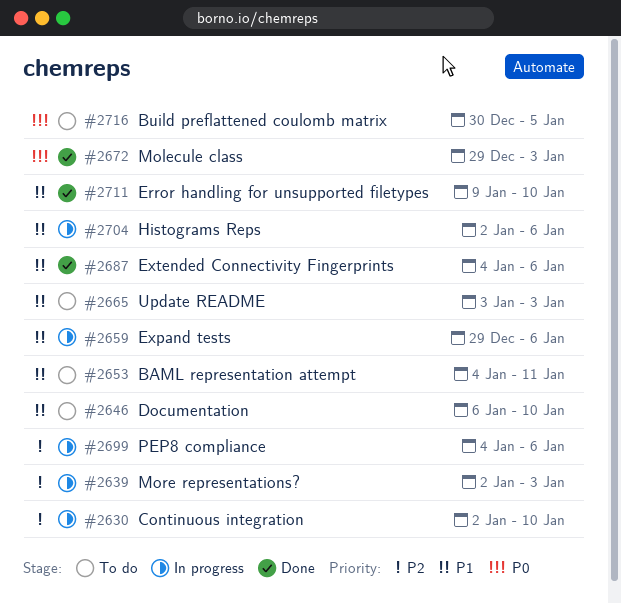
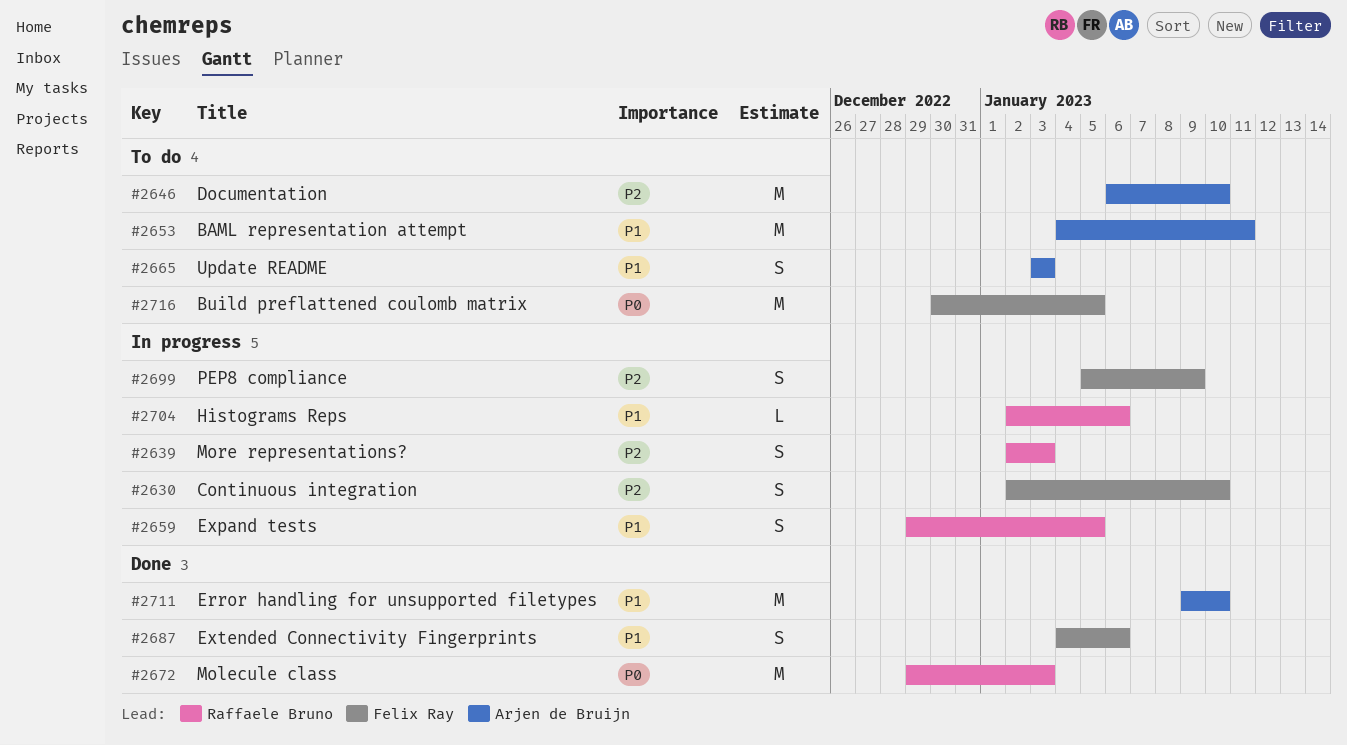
#2646, priority: P1 -> P2
#2659, due: Jan 6 -> Jan 5
#2699, start: Jan 4 -> Jan 5
#2699, due: Jan 6 -> Jan 9

